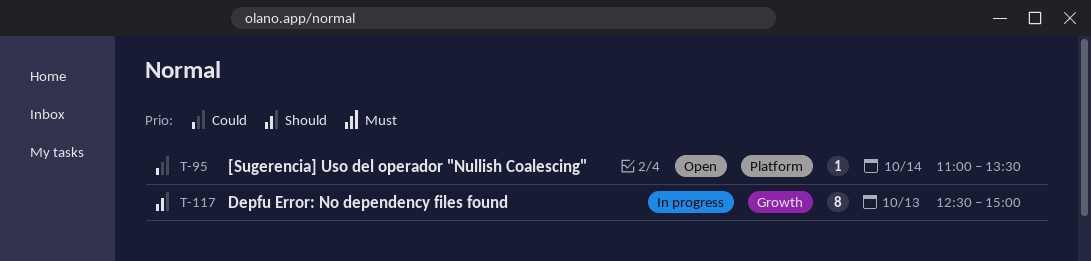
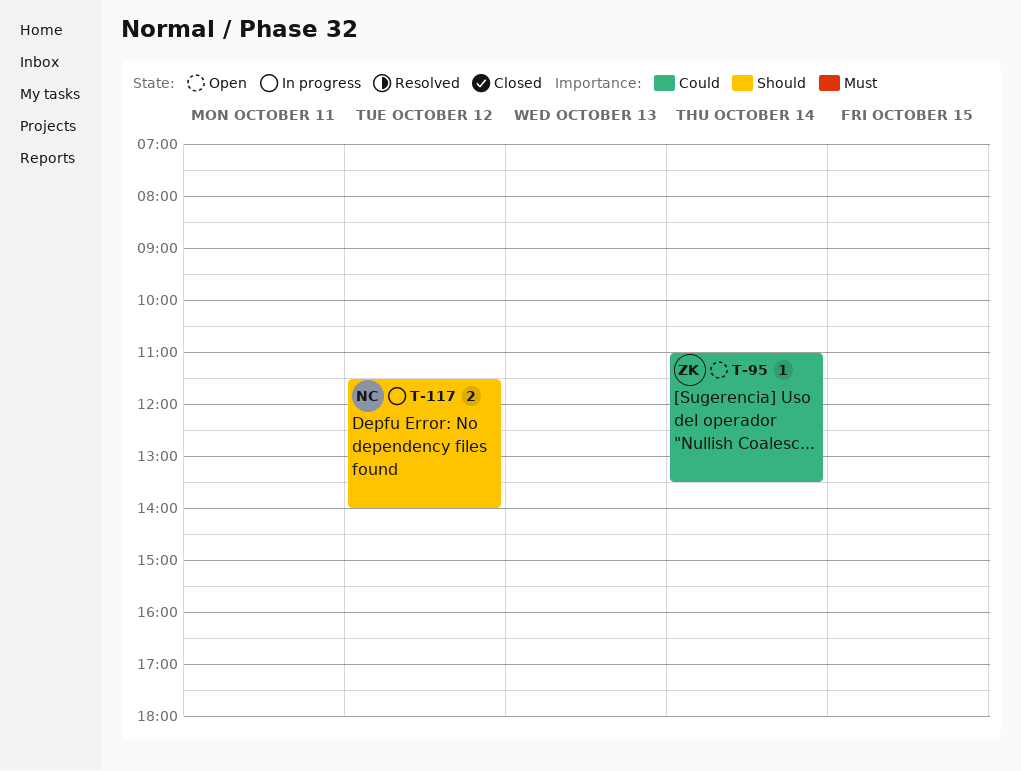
T-117, estimate: 8 -> 2
T-117, day: Oct 13 -> Oct 12
T-117, begins: 12:30 -> 11:30
T-117, ends: 15:00 -> 14:00

